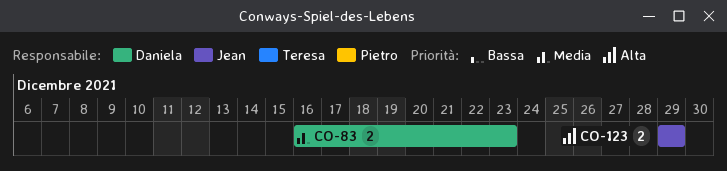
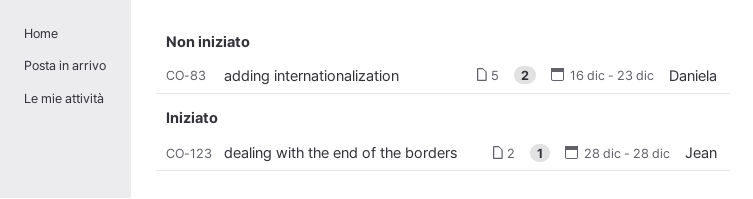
CO-123, estimate: 2 -> 1
CO-123, start: Dec 29 -> Dec 28
CO-123, due: Dec 29 -> Dec 28

